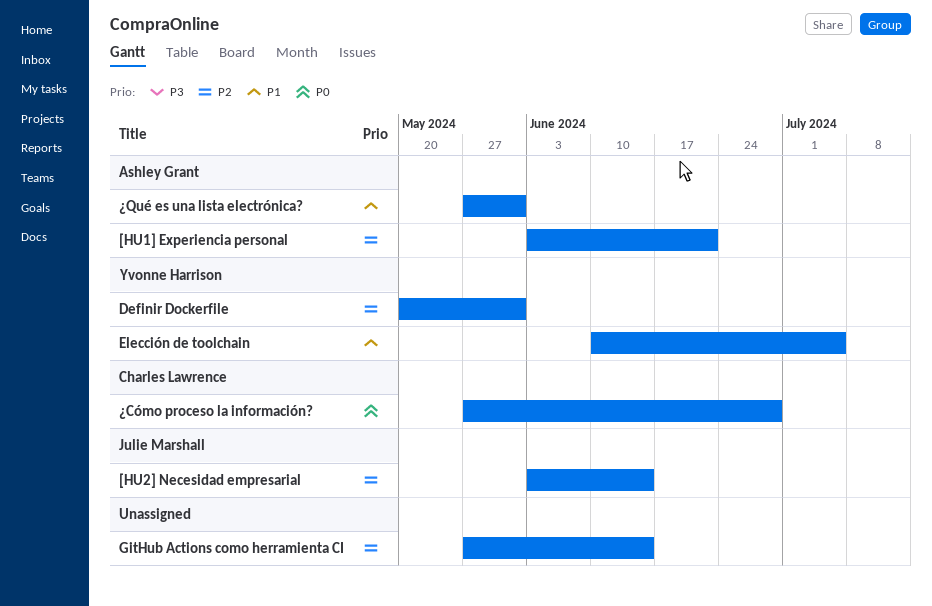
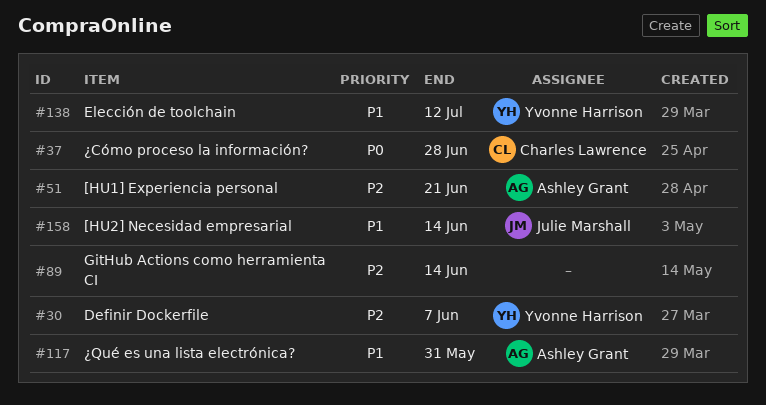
[HU2] Necesidad empresarial, priority: P2 -> P1
Definir Dockerfile, due: May 31 -> Jun 7
Elección de toolchain, due: Jul 5 -> Jul 12

